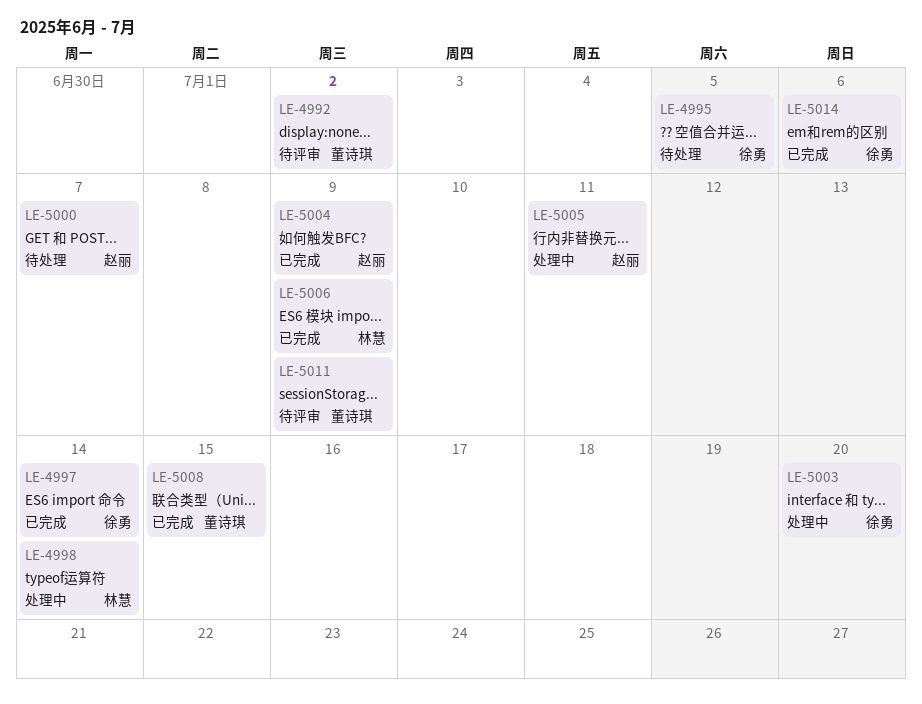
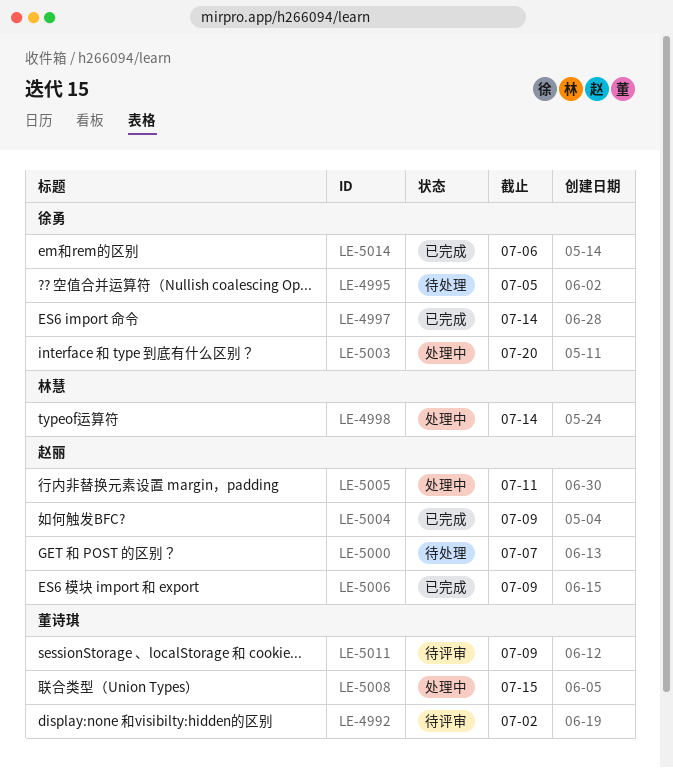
LE-5006, owner: 林慧 -> 赵丽
LE-5008, status: 已完成 -> 处理中

